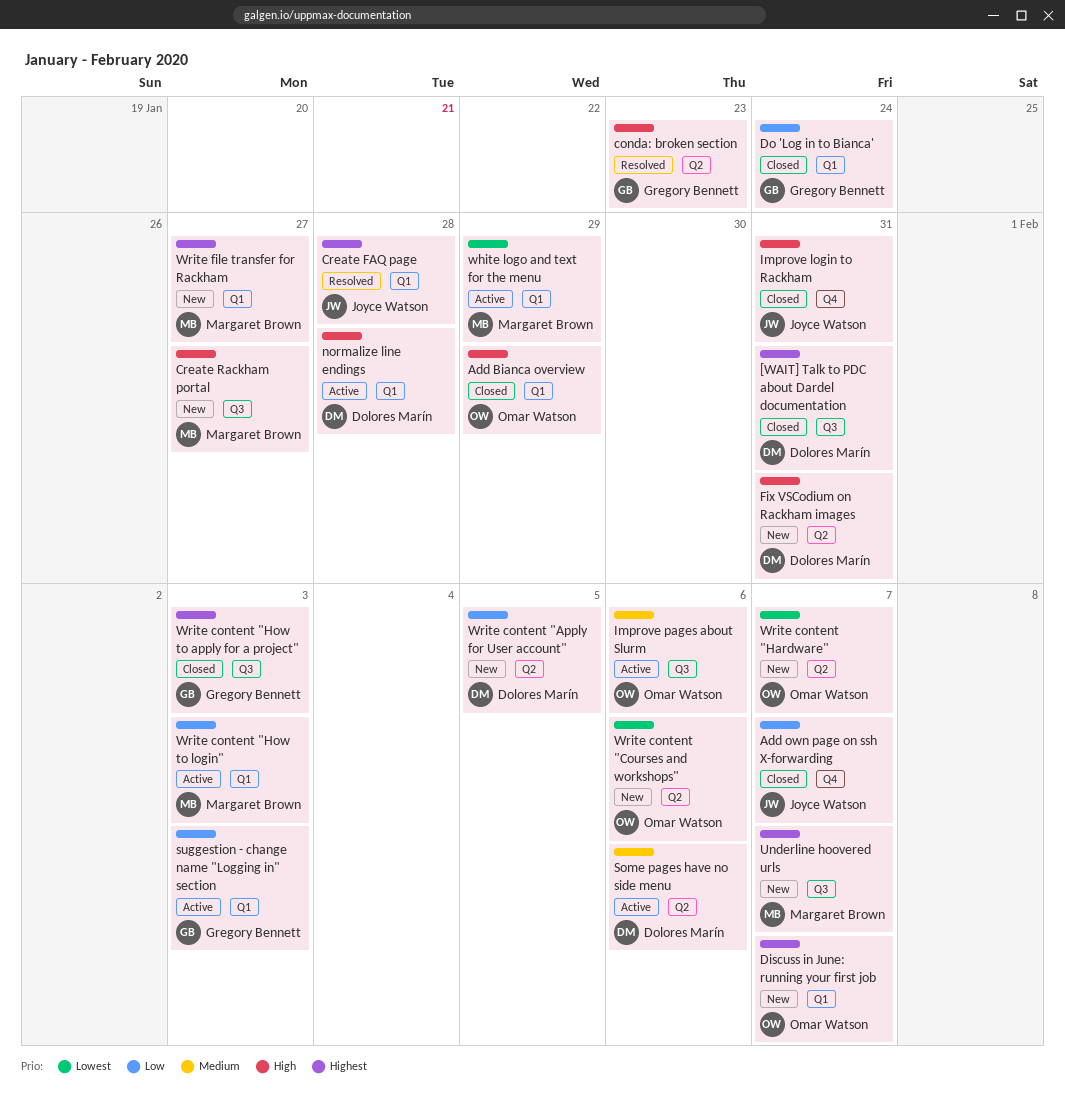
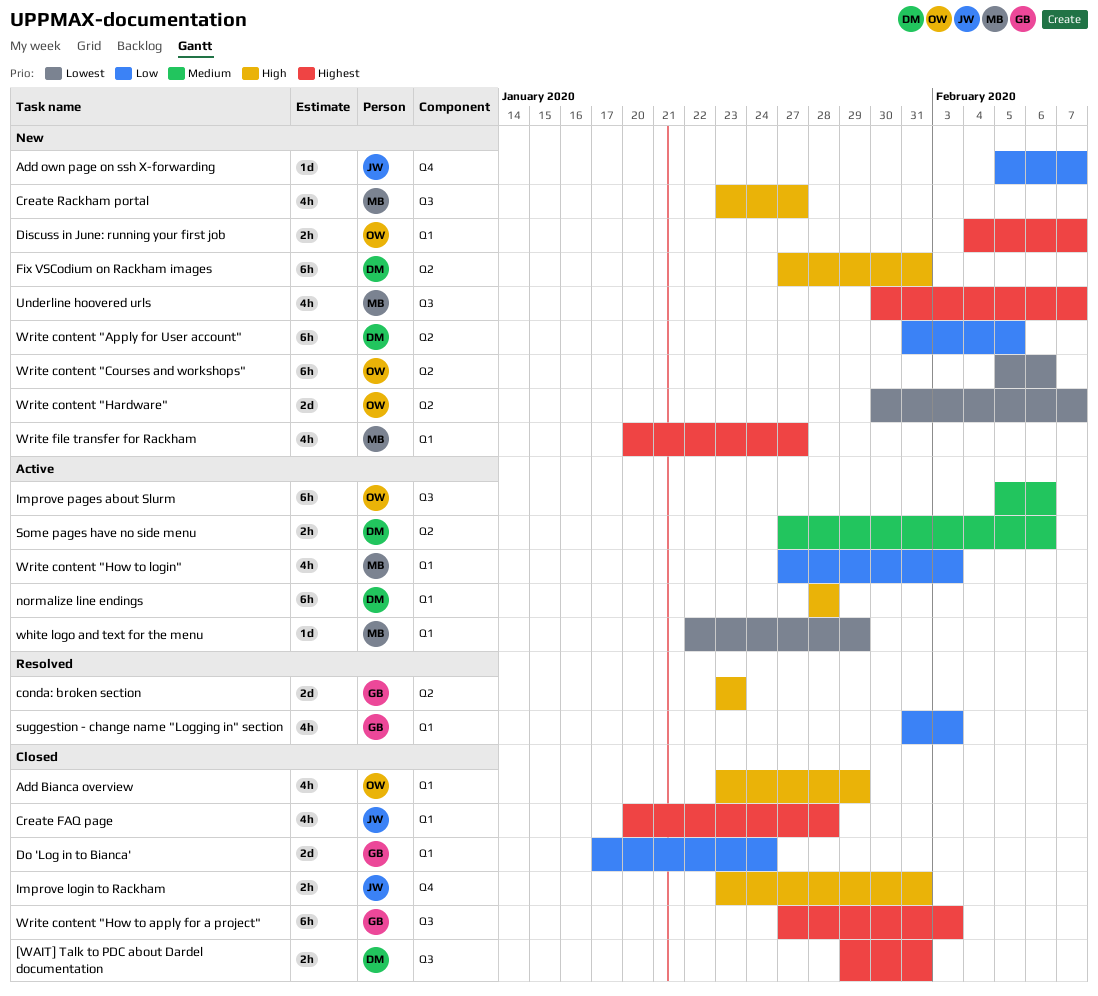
Add own page on ssh X-forwarding, status: Closed -> New
Create FAQ page, status: Resolved -> Closed
suggestion - change name "Logging in" section, status: Active -> Resolved

